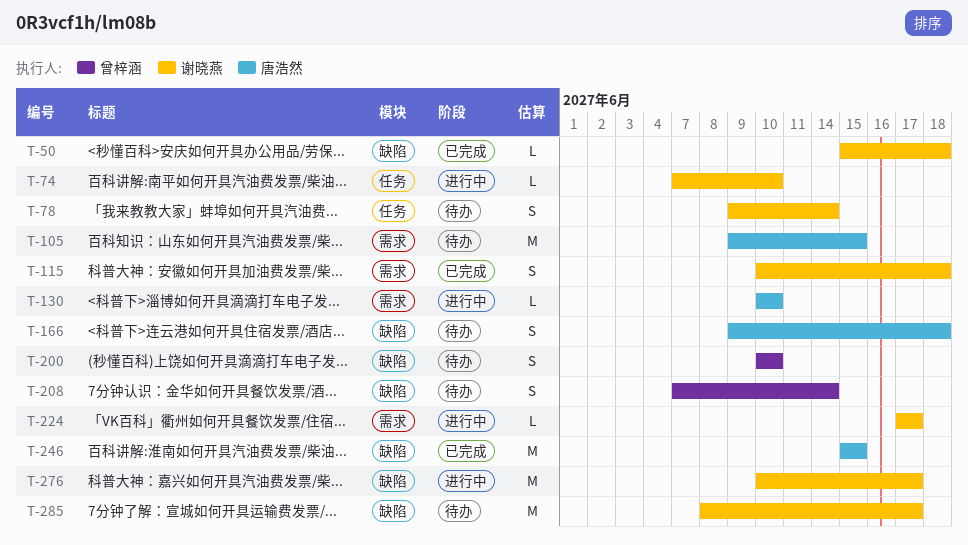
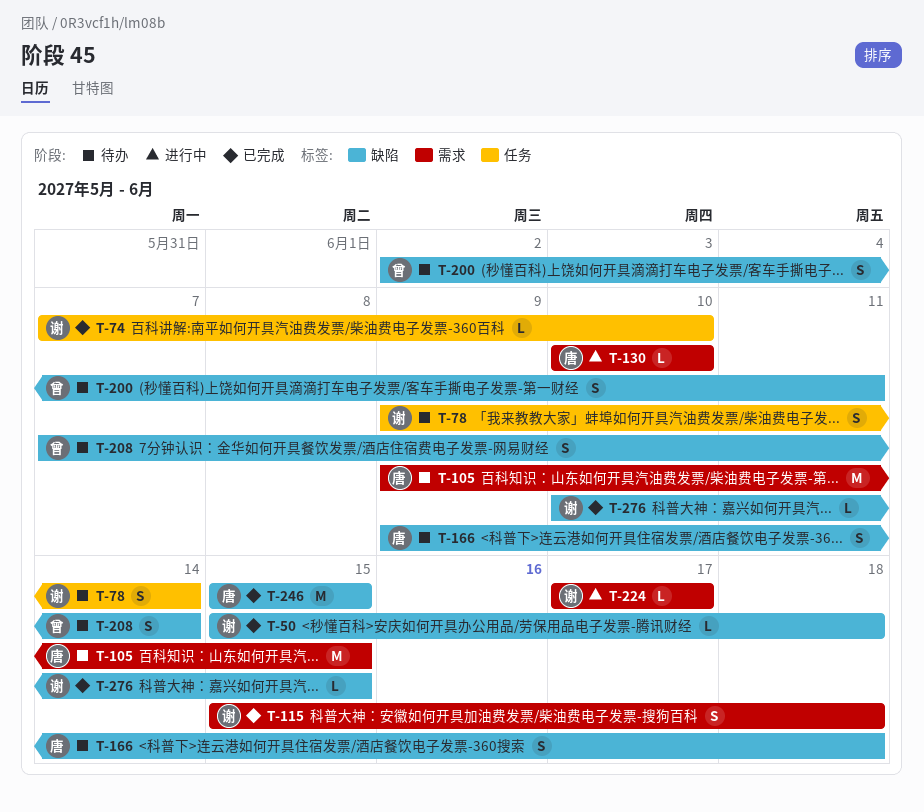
T-74, status: 进行中 -> 已完成
T-115, start: Jun 10 -> Jun 15
T-200, start: Jun 10 -> Jun 2
T-200, due: Jun 10 -> Jun 11
T-276, status: 进行中 -> 已完成
T-276, estimate: M -> L
T-276, due: Jun 17 -> Jun 15
T-285: present -> none

